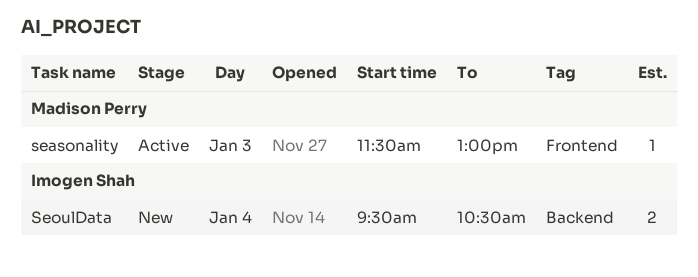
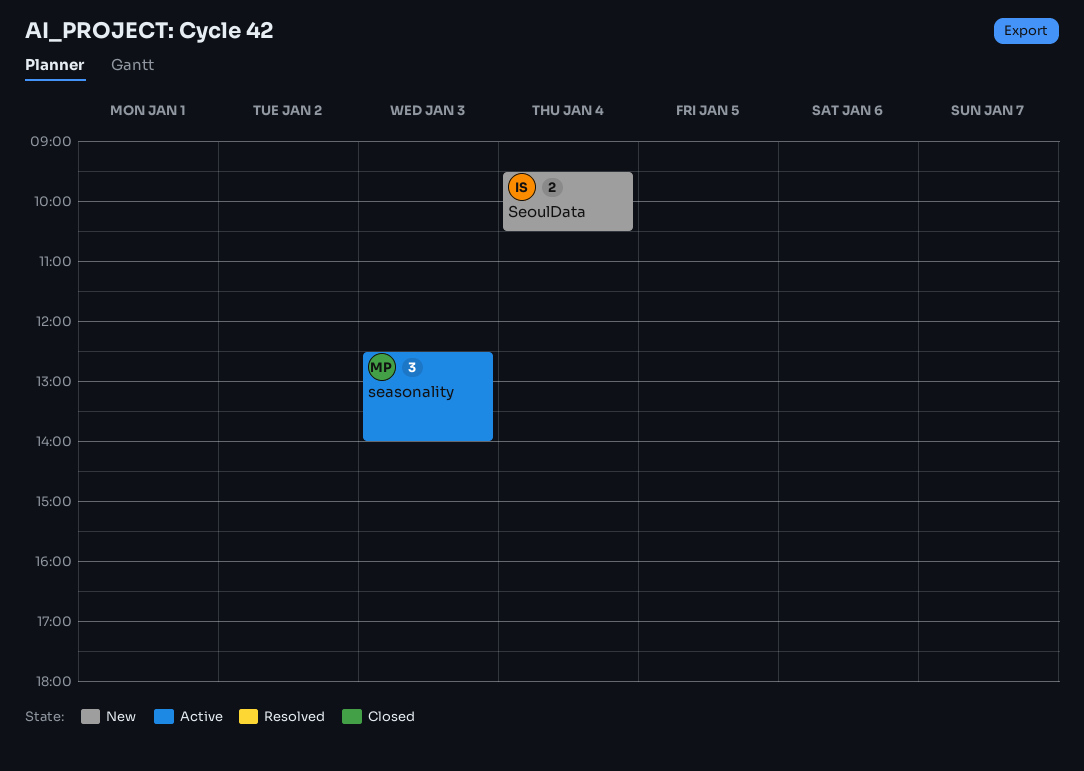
seasonality, estimate: 1 -> 3
seasonality, begins: 11:30 -> 12:30
seasonality, ends: 13:00 -> 14:00

